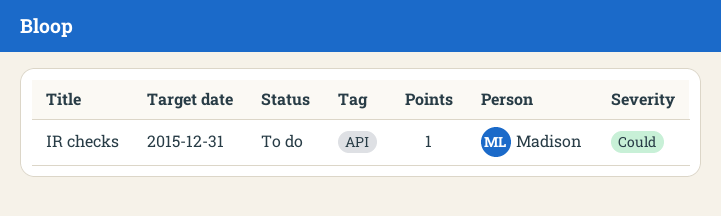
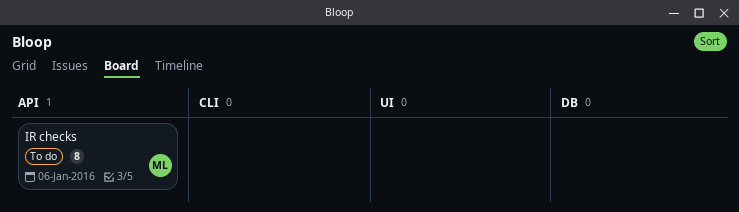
IR checks, estimate: 1 -> 8
IR checks, due: Dec 31 -> Jan 6

